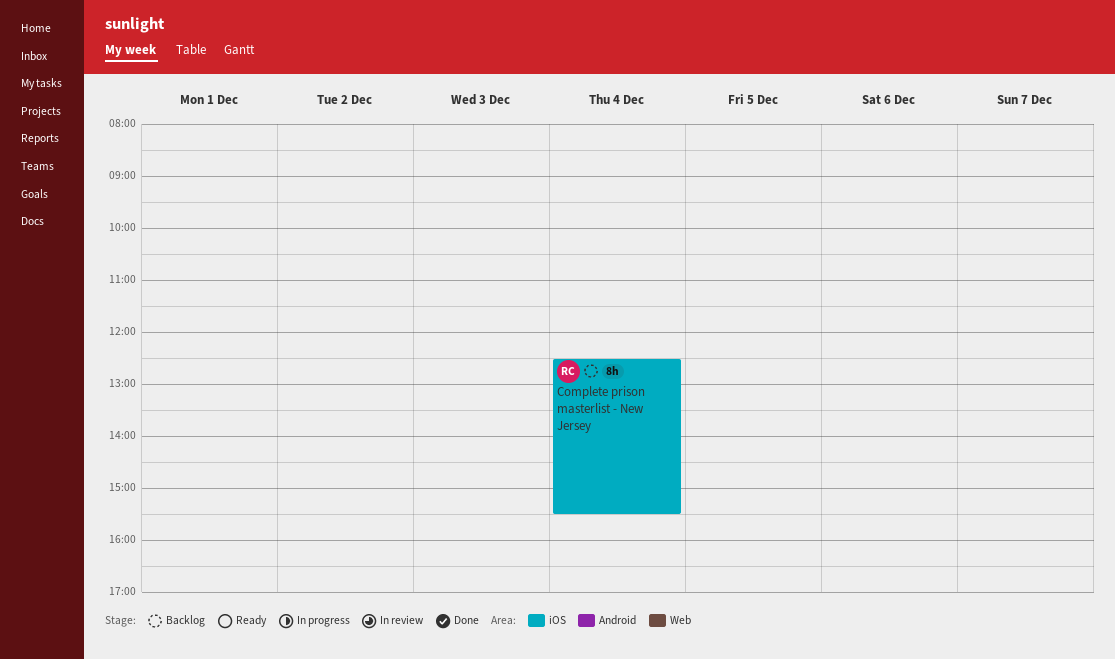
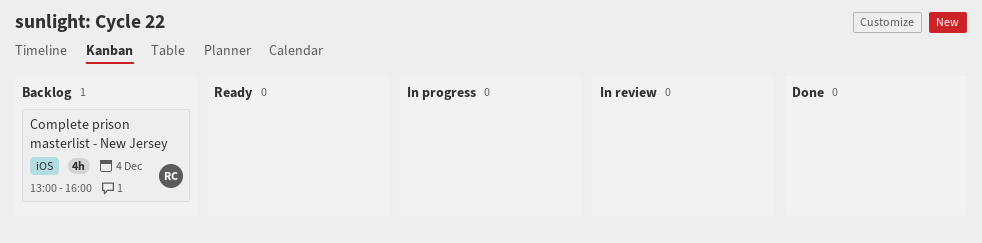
Complete prison masterlist - New Jersey, estimate: 8h -> 4h
Complete prison masterlist - New Jersey, begins: 12:30 -> 13:00
Complete prison masterlist - New Jersey, ends: 15:30 -> 16:00

